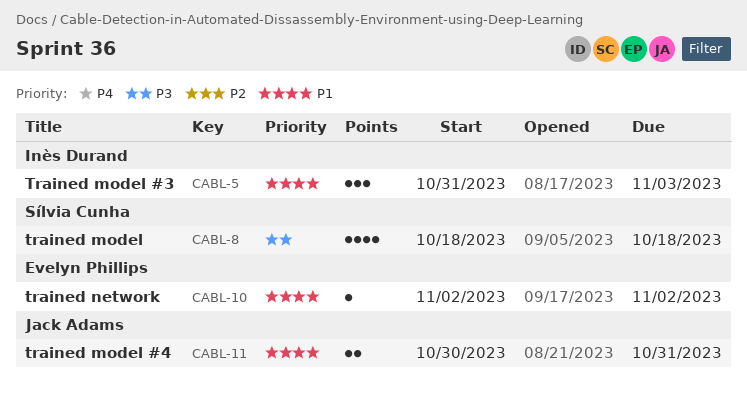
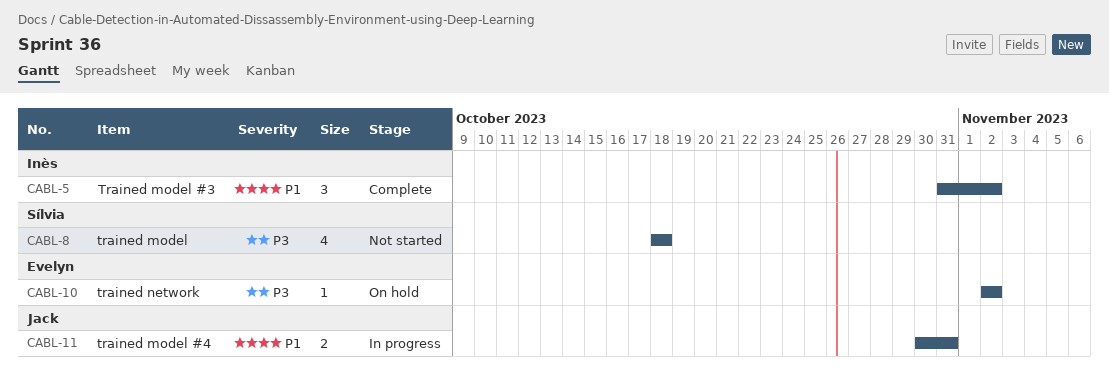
CABL-5, due: Nov 3 -> Nov 2
CABL-10, priority: P1 -> P3

